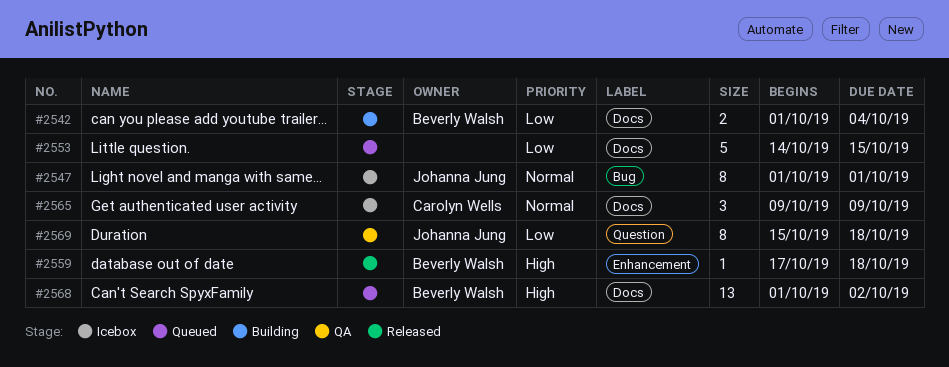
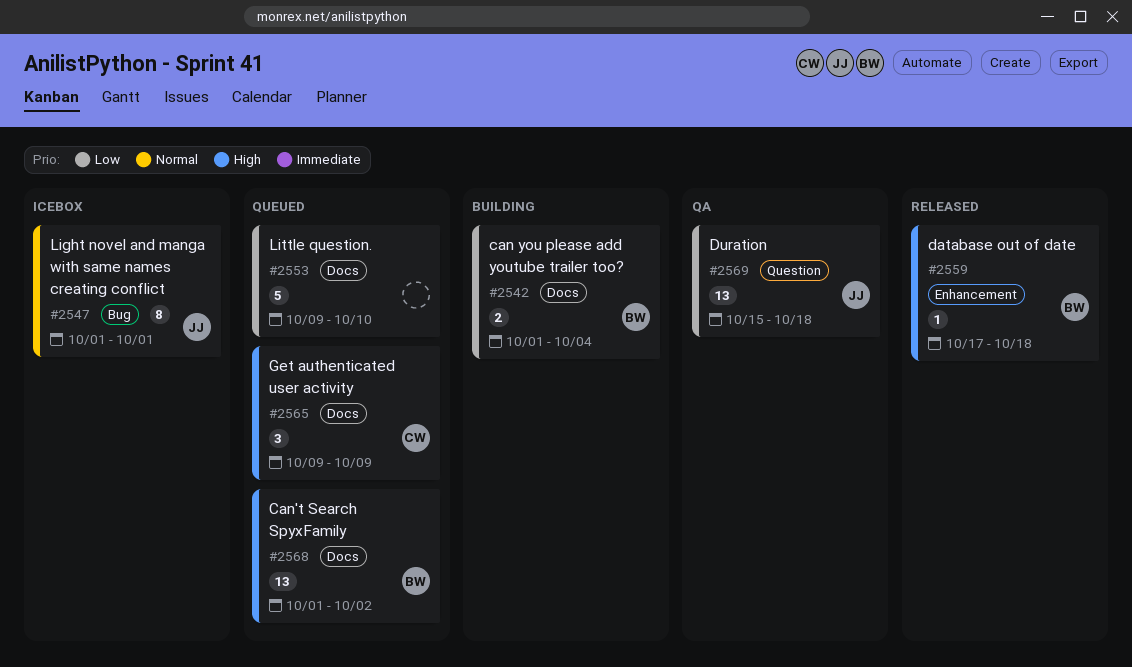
#2553, start: Oct 14 -> Oct 9
#2553, due: Oct 15 -> Oct 10
#2565, status: Icebox -> Queued
#2565, priority: Normal -> High
#2569, estimate: 8 -> 13

